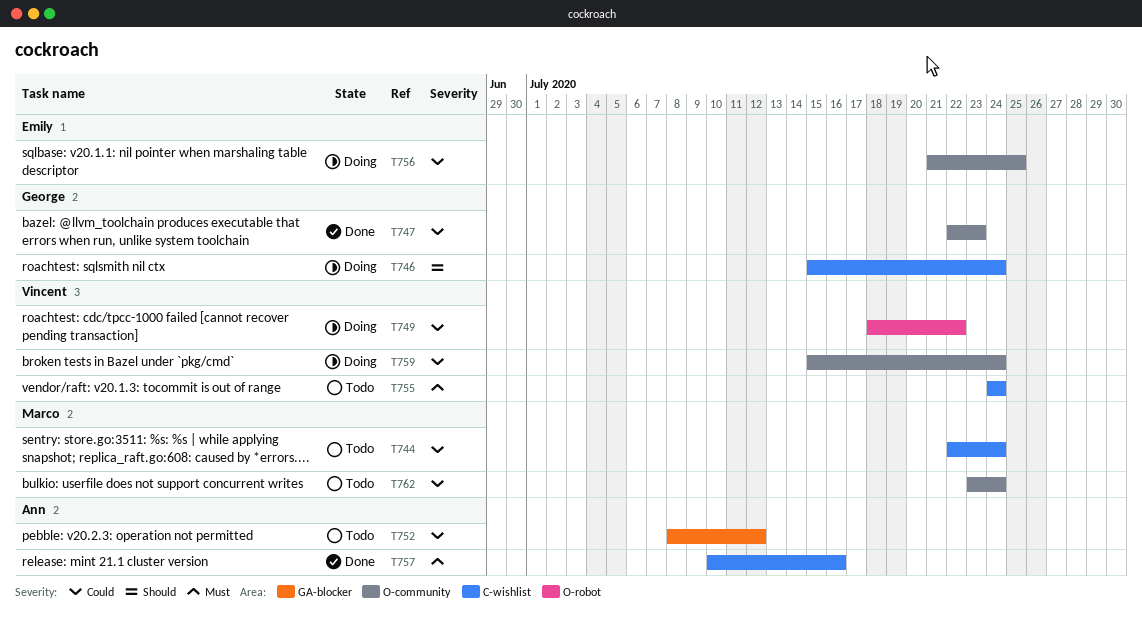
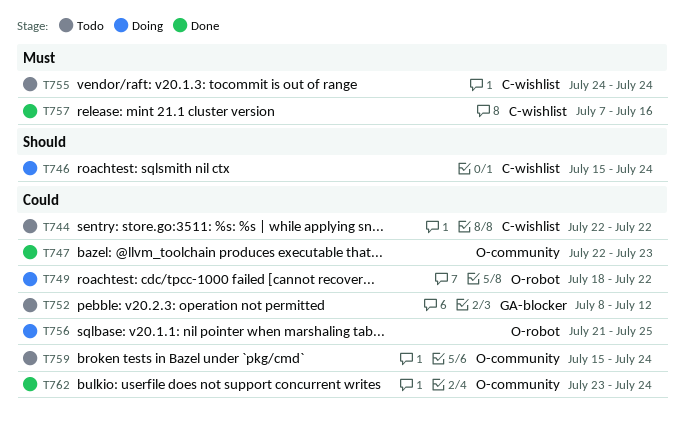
T744, due: Jul 24 -> Jul 22
T756, label: O-community -> O-robot
T757, start: Jul 10 -> Jul 7
T759, status: Doing -> Todo
T762, status: Todo -> Done

